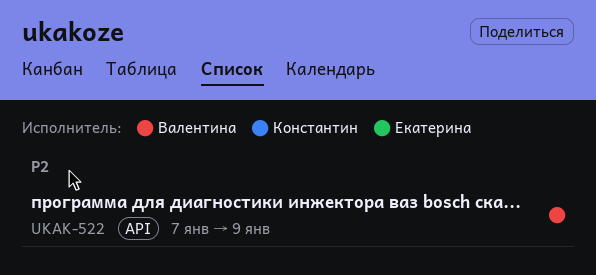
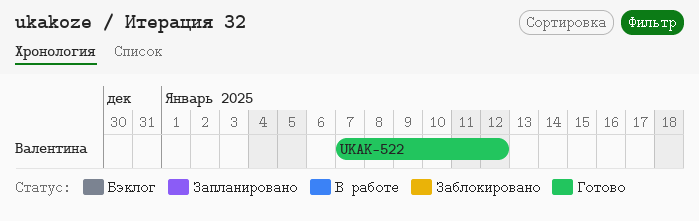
UKAK-522, due: Jan 9 -> Jan 12

